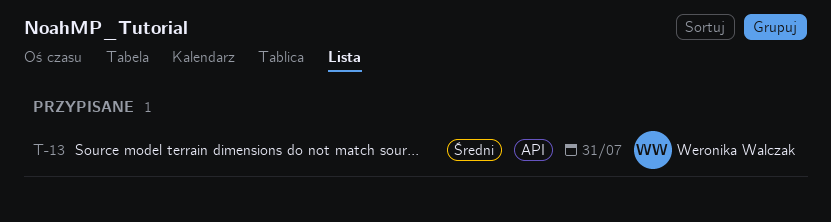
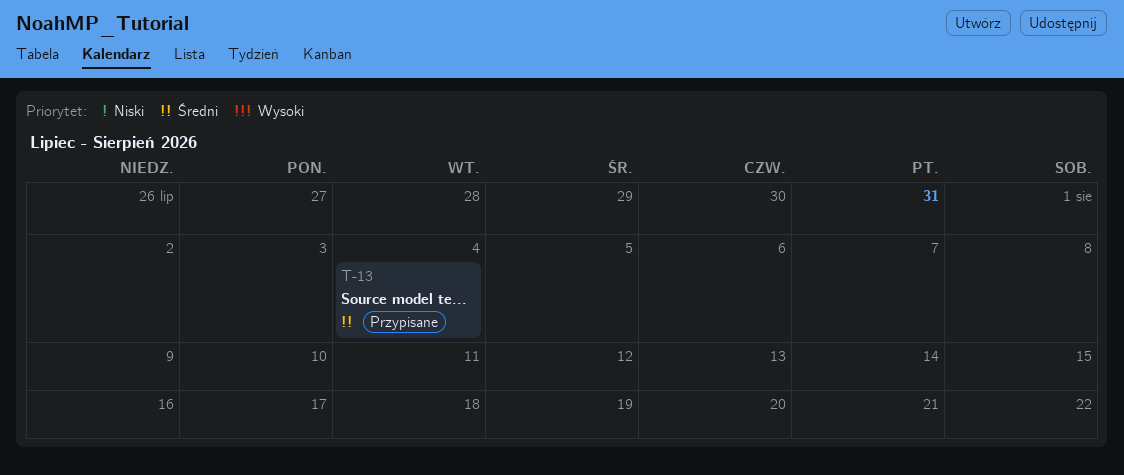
T-13, due: Jul 31 -> Aug 4

